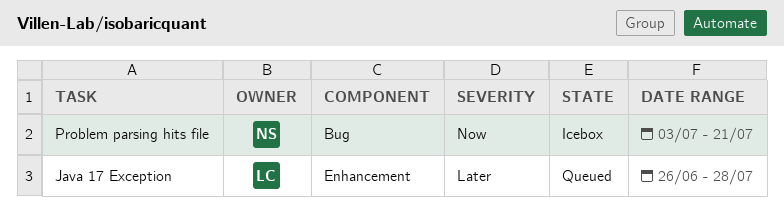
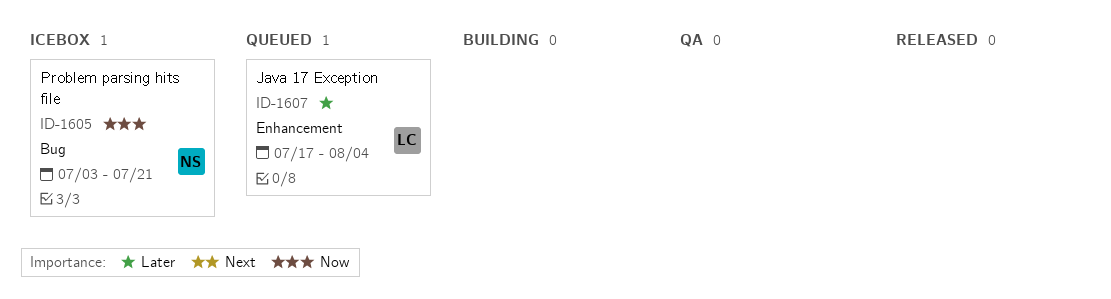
Java 17 Exception, start: Jun 26 -> Jul 17
Java 17 Exception, due: Jul 28 -> Aug 4

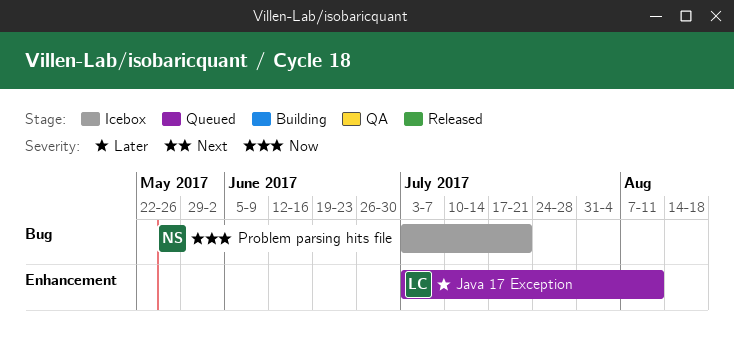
Java 17 Exception, start: Jul 17 -> Jul 3
Java 17 Exception, due: Aug 4 -> Aug 11

